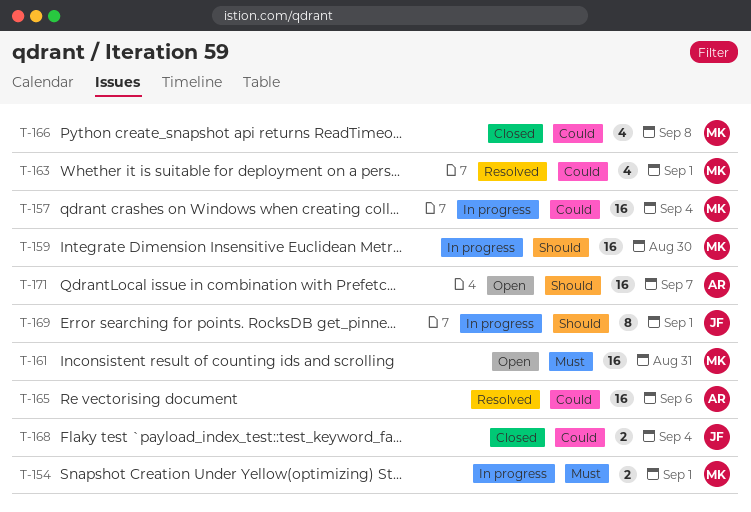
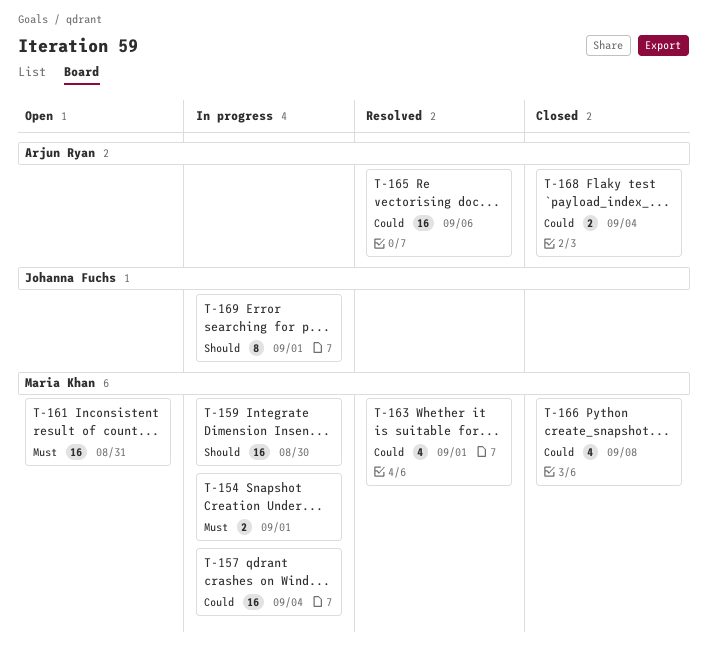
T-168, owner: Johanna Fuchs -> Arjun Ryan
T-171: present -> none

